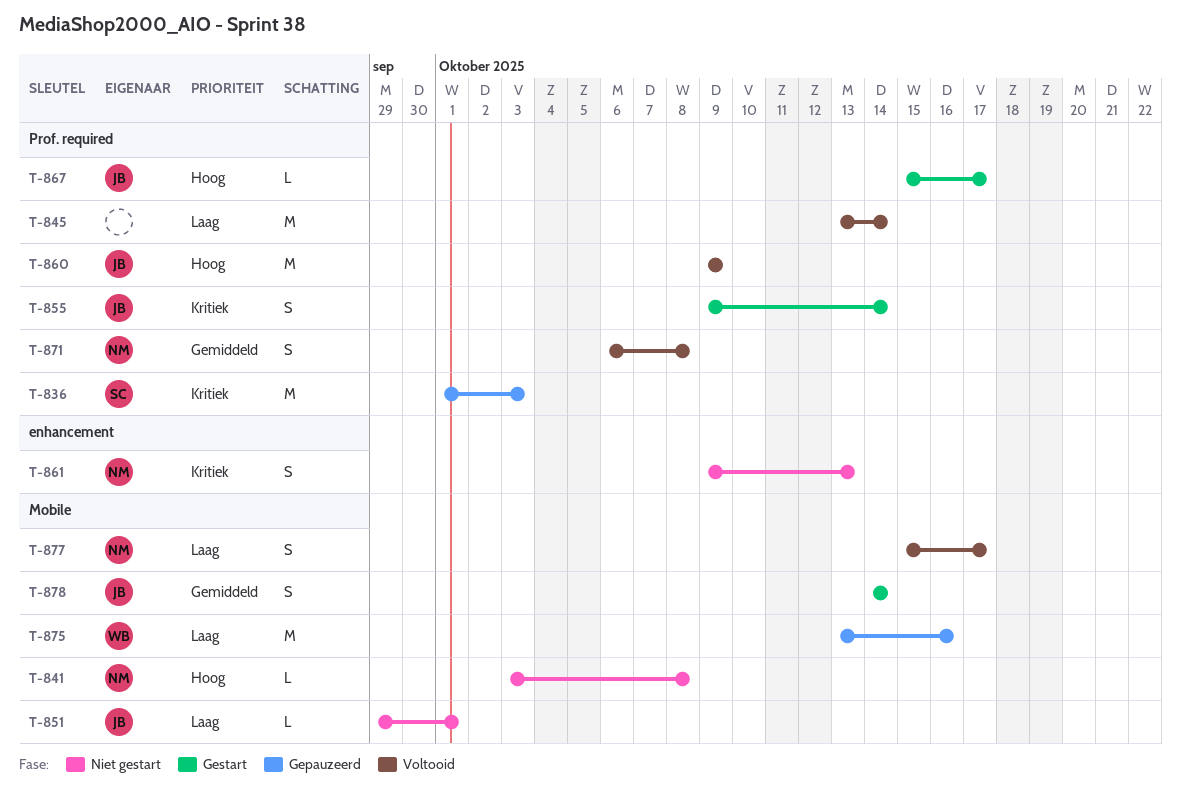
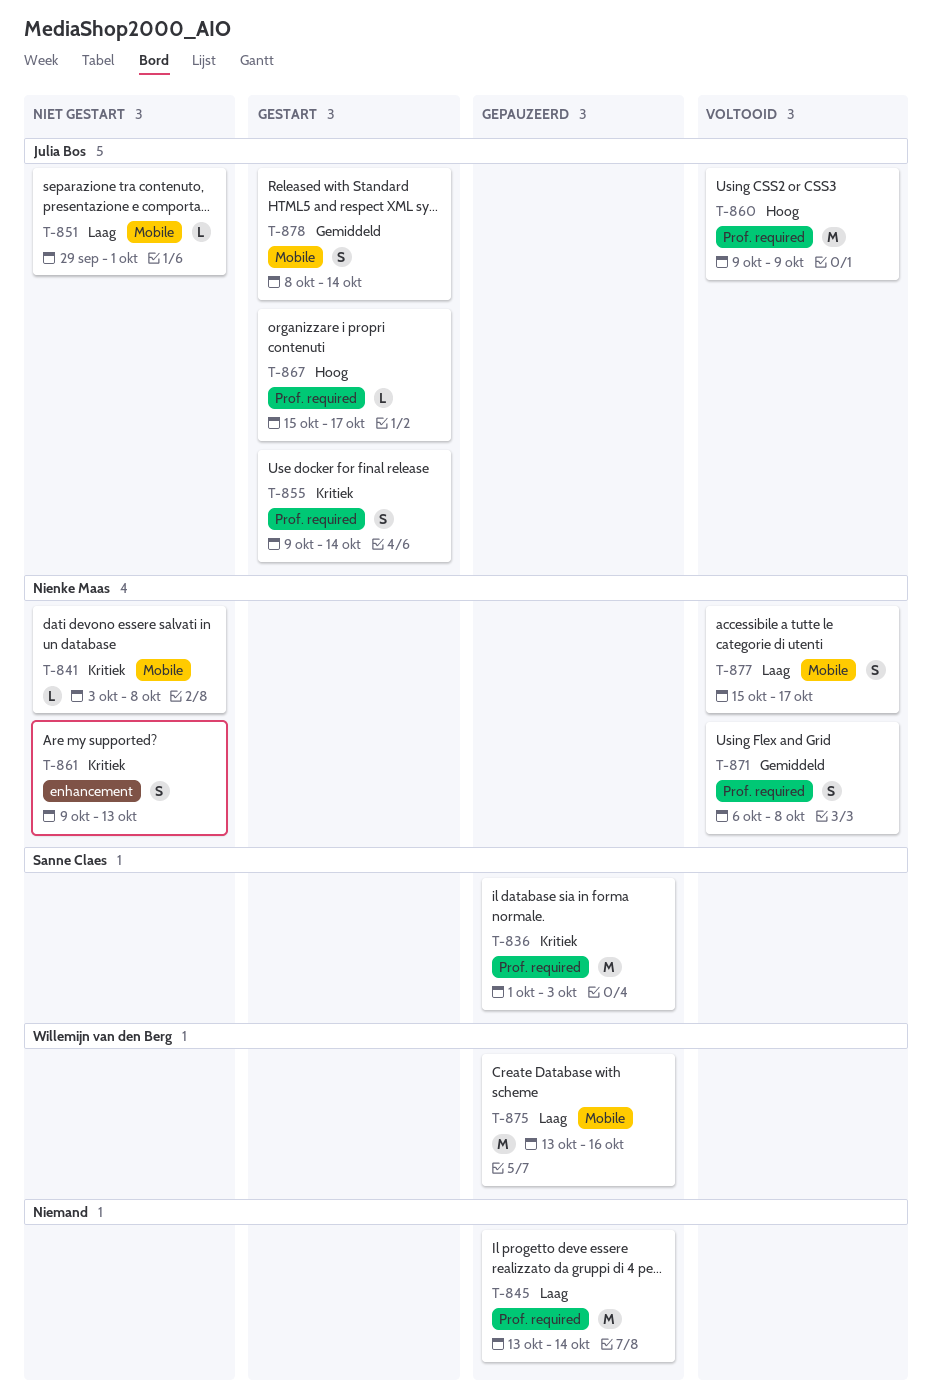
T-841, priority: Hoog -> Kritiek
T-845, status: Voltooid -> Gepauzeerd
T-878, start: Oct 14 -> Oct 8

